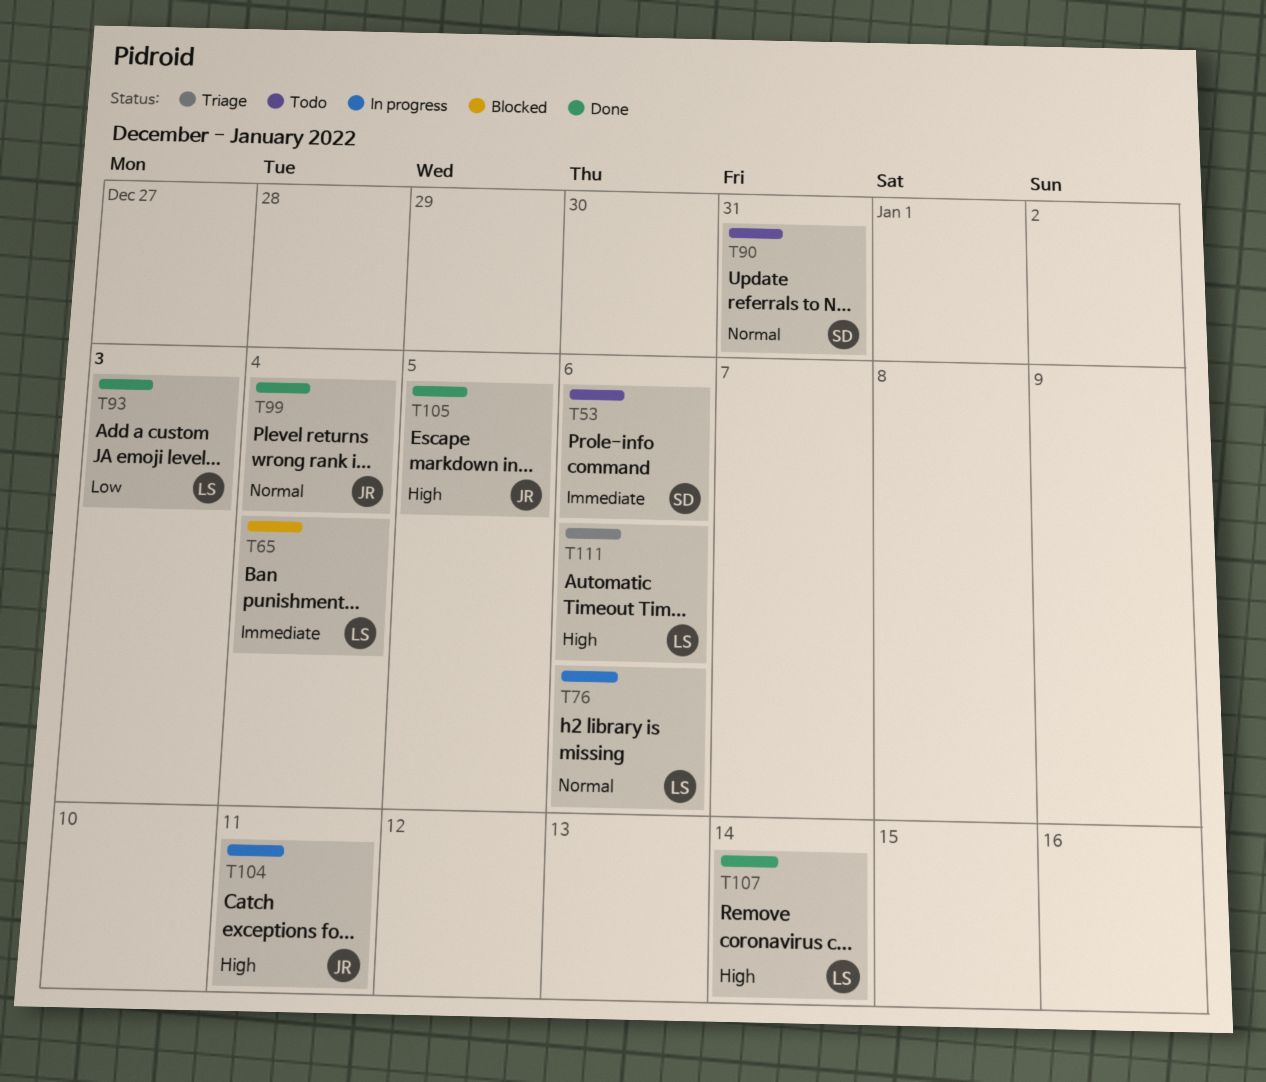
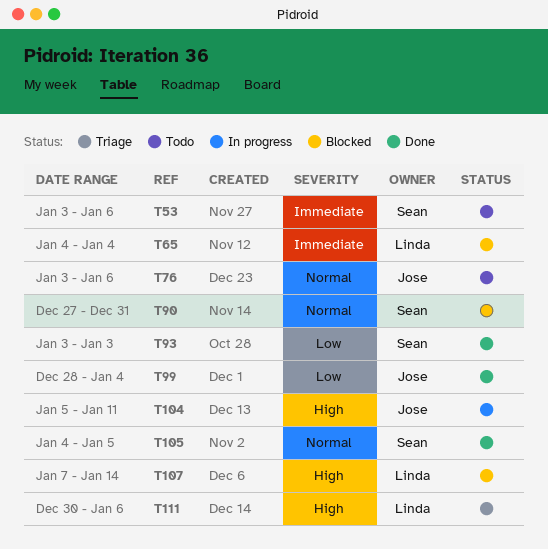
T76, status: In progress -> Todo
T76, owner: Linda -> Jose
T90, status: Todo -> Blocked
T93, owner: Linda -> Sean
T99, priority: Normal -> Low
T105, owner: Jose -> Sean
T105, priority: High -> Normal
T107, status: Done -> Blocked

